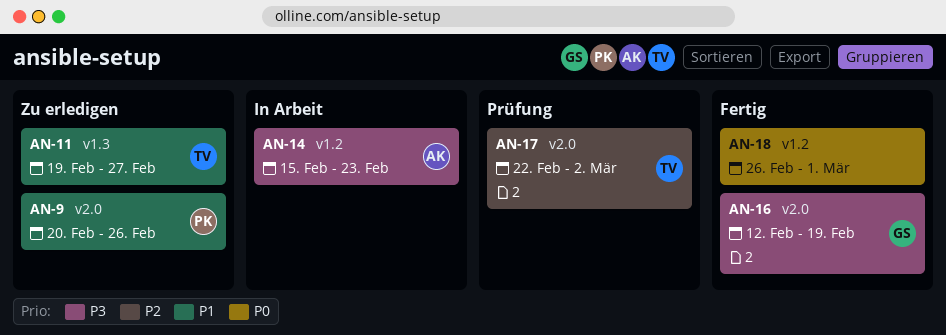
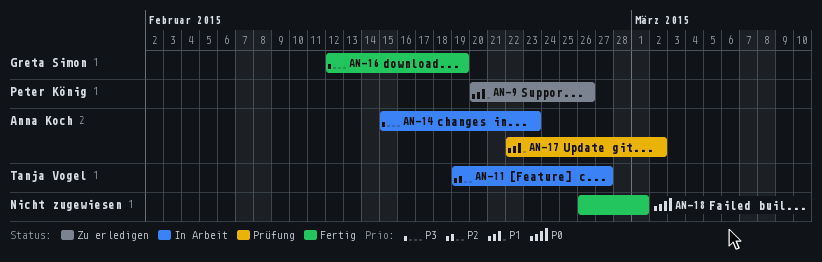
AN-11, status: Zu erledigen -> In Arbeit
AN-11, priority: P1 -> P2
AN-17, owner: Tanja Vogel -> Anna Koch
AN-17, priority: P2 -> P1

